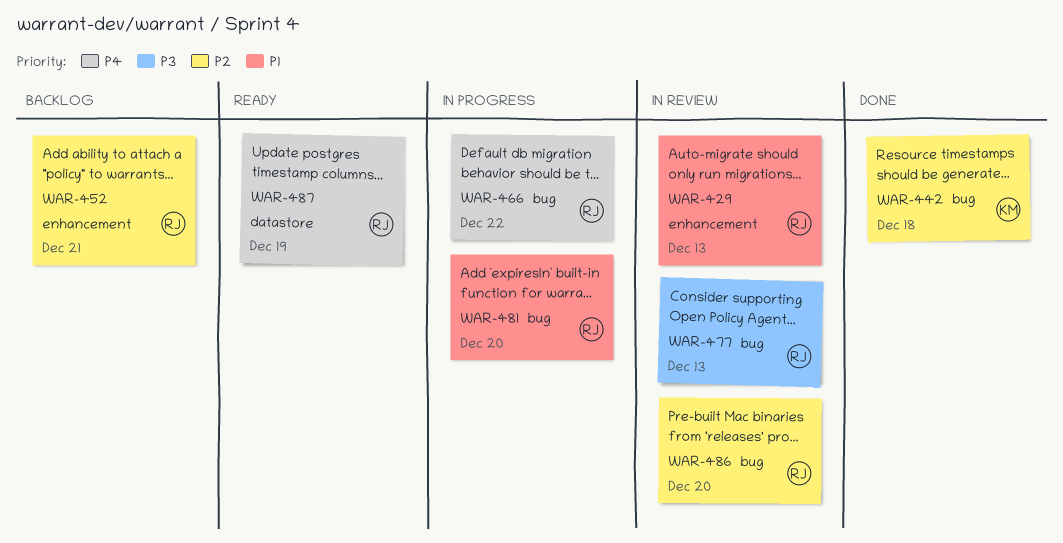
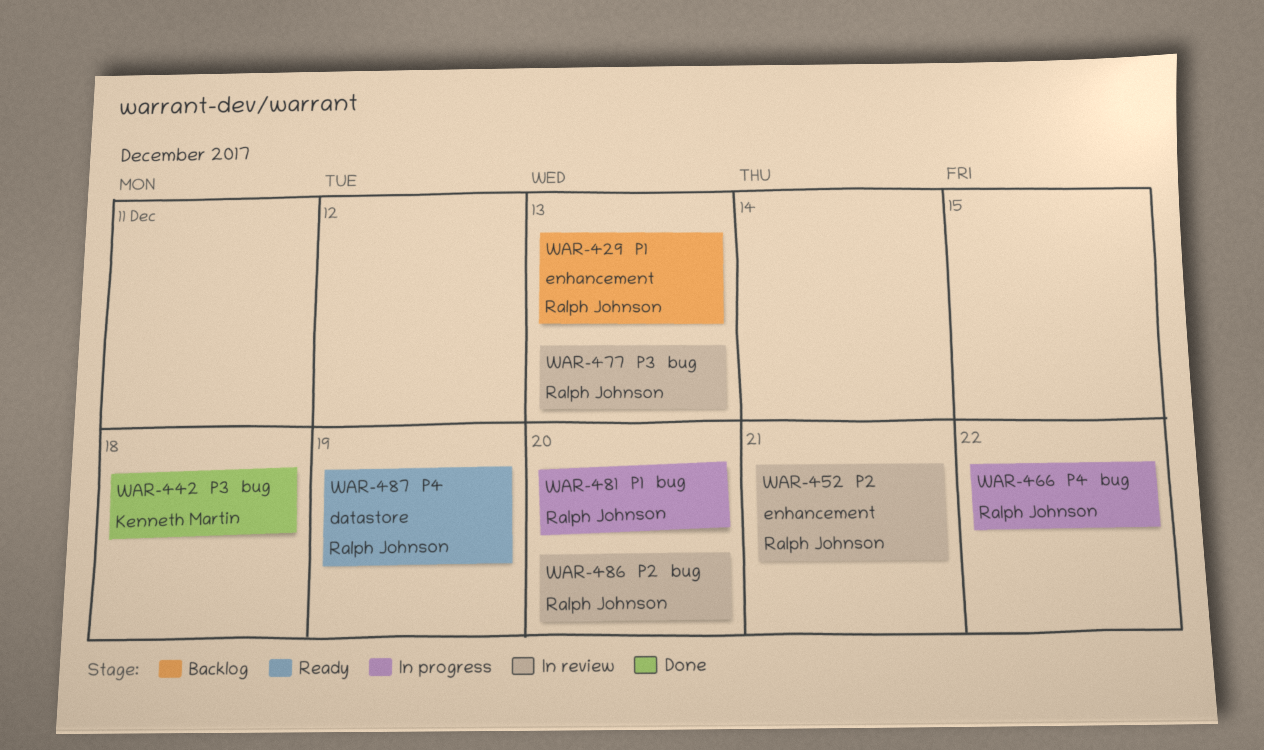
WAR-429, status: In review -> Backlog
WAR-442, priority: P2 -> P3
WAR-452, status: Backlog -> In review

